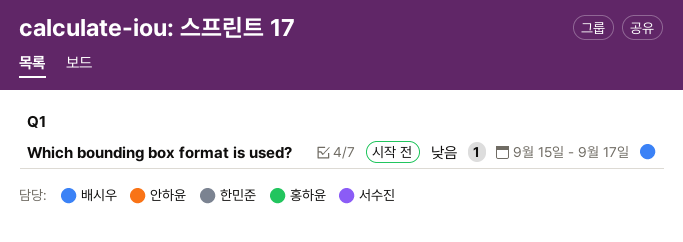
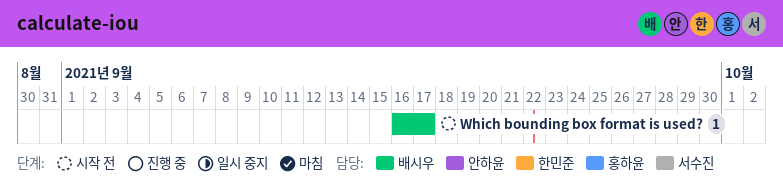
Which bounding box format is used?, start: Sep 15 -> Sep 16

